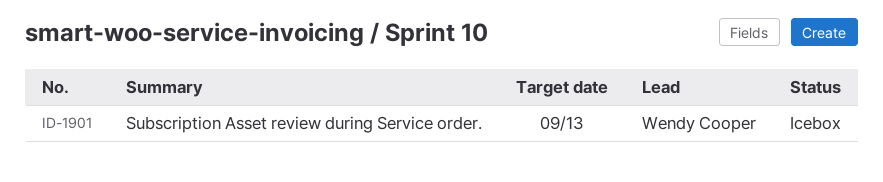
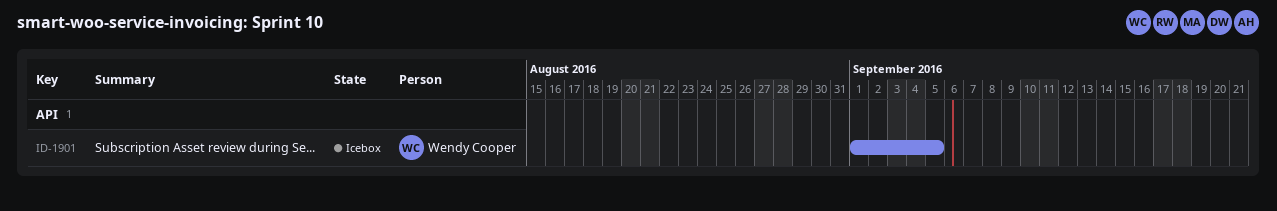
ID-1901, due: Sep 13 -> Sep 5

